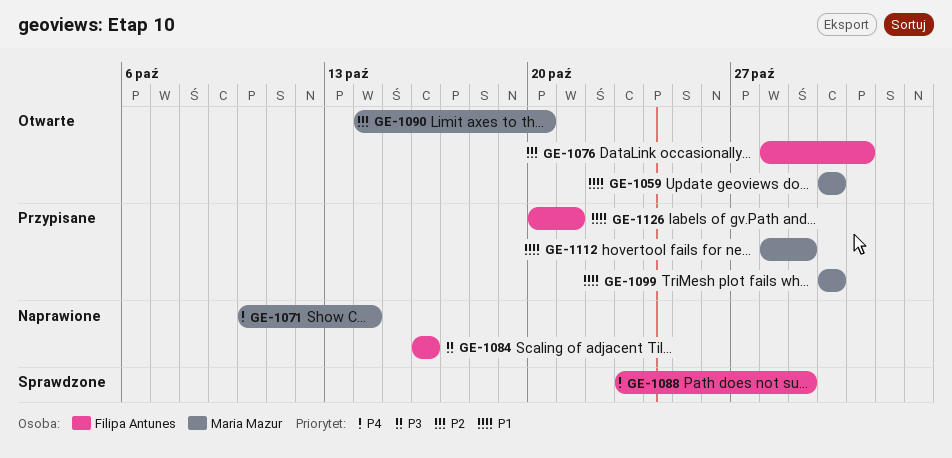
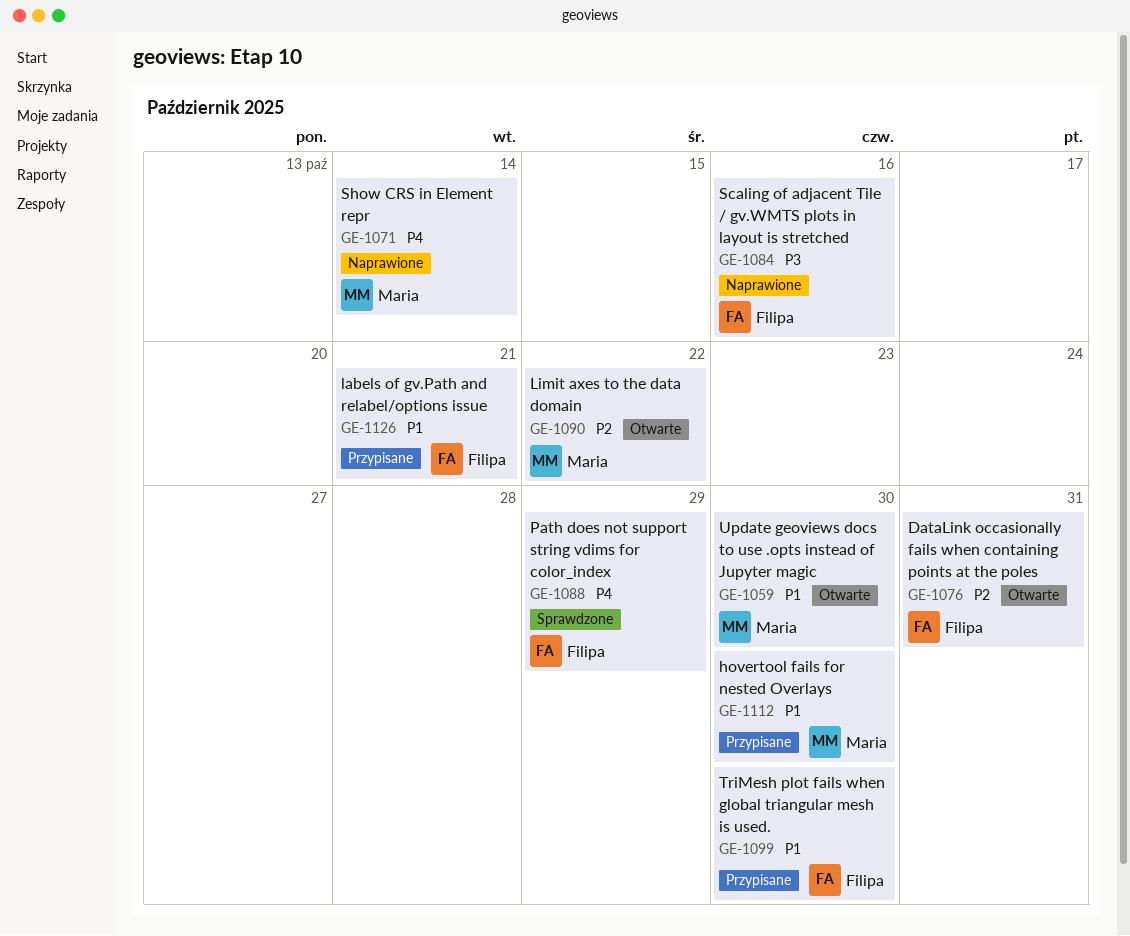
GE-1090, due: Oct 20 -> Oct 22
GE-1099, owner: Maria Mazur -> Filipa Antunes
GE-1112, due: Oct 29 -> Oct 30

